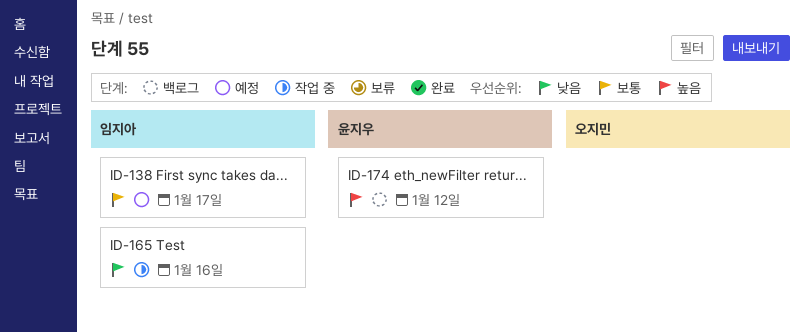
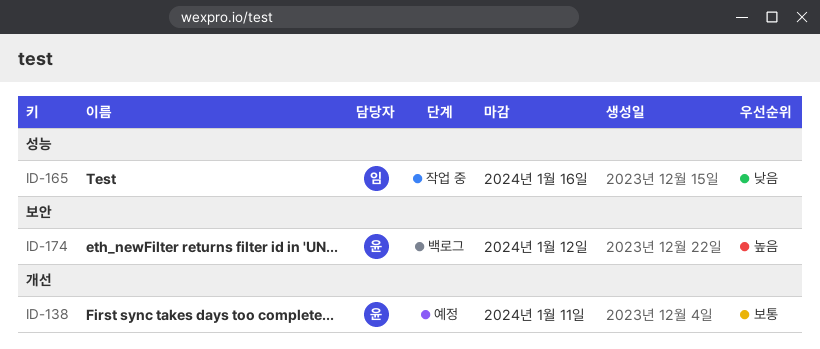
ID-138, owner: 임지아 -> 윤지우
ID-138, due: Jan 17 -> Jan 11

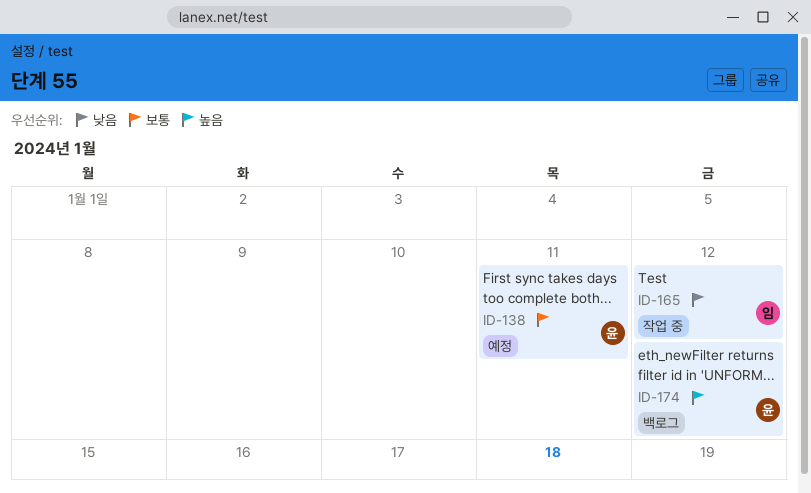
ID-165, due: Jan 16 -> Jan 12

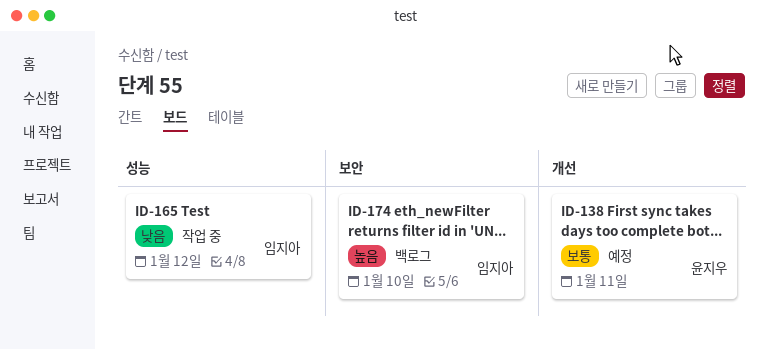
ID-174, owner: 윤지우 -> 임지아
ID-174, due: Jan 12 -> Jan 10

